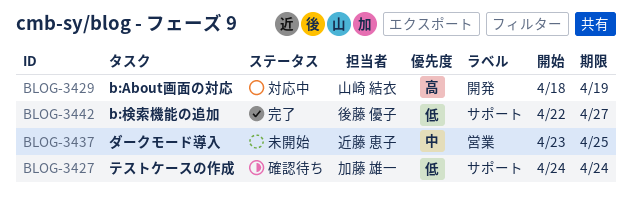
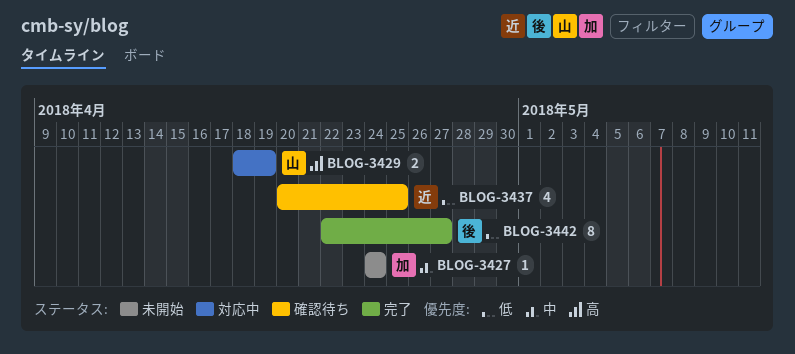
BLOG-3427, status: 確認待ち -> 未開始
BLOG-3427, priority: 低 -> 中
BLOG-3437, status: 未開始 -> 確認待ち
BLOG-3437, priority: 中 -> 低
BLOG-3437, start: Apr 23 -> Apr 20

